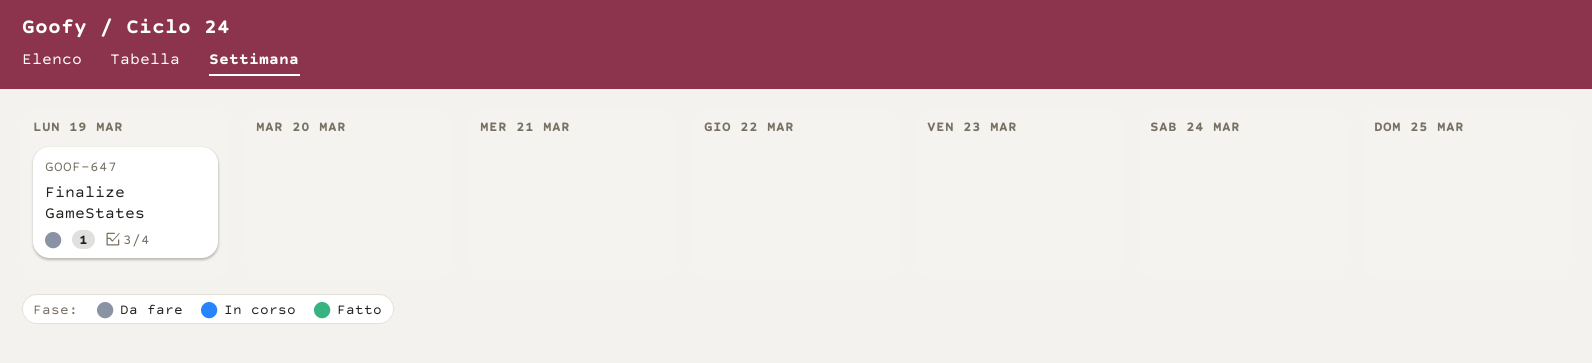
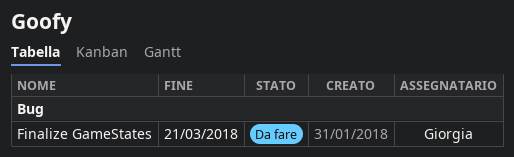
Finalize GameStates, due: Mar 19 -> Mar 21

